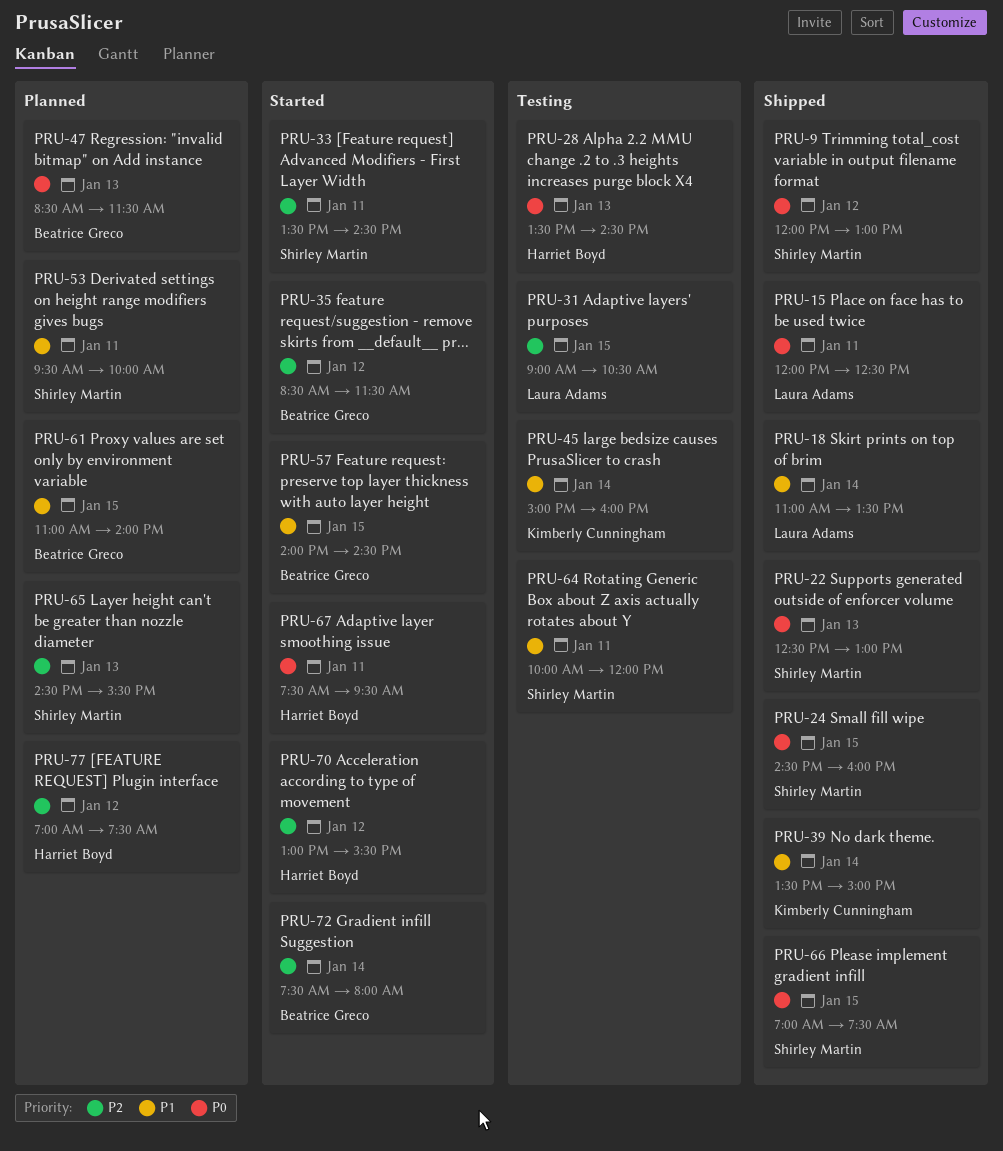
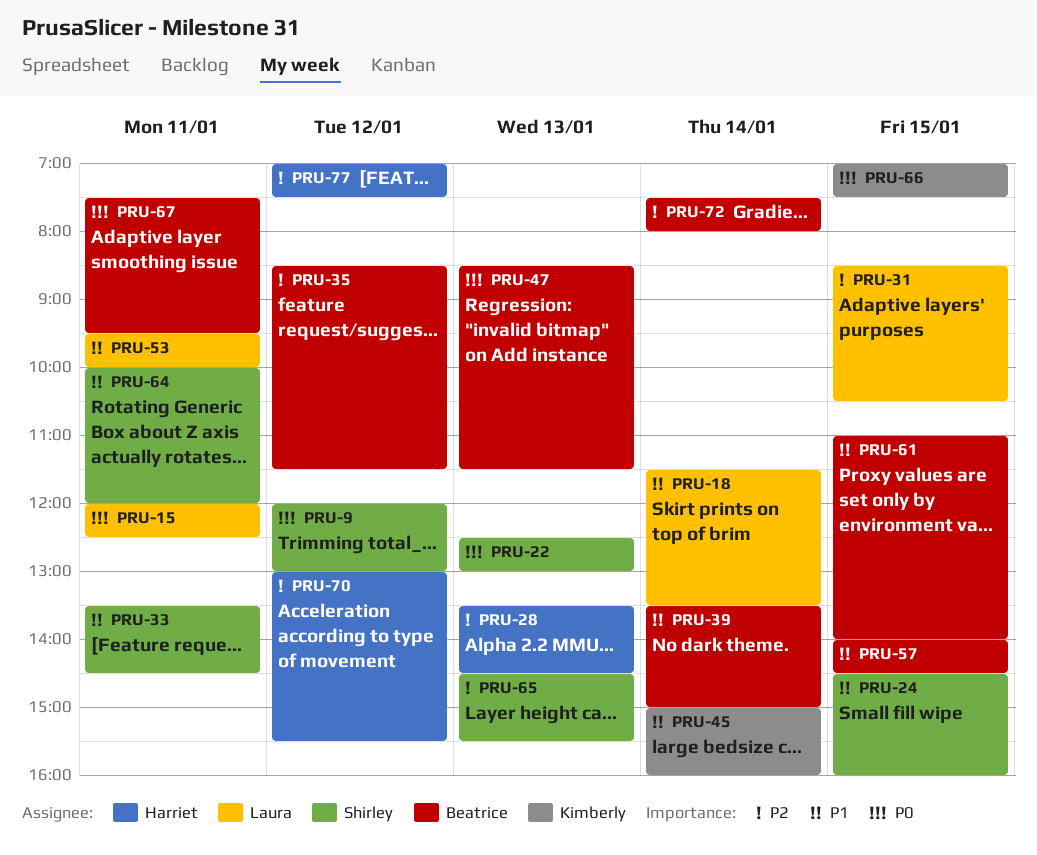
PRU-18, begins: 11:00 -> 11:30
PRU-24, priority: P0 -> P1
PRU-28, priority: P0 -> P2
PRU-31, begins: 09:00 -> 08:30
PRU-33, priority: P2 -> P1
PRU-39, owner: Kimberly Cunningham -> Beatrice Greco
PRU-53, owner: Shirley Martin -> Laura Adams
PRU-66, owner: Shirley Martin -> Kimberly Cunningham
PRU-67, owner: Harriet Boyd -> Beatrice Greco

